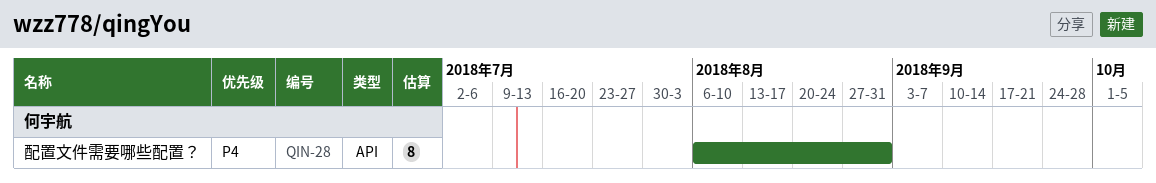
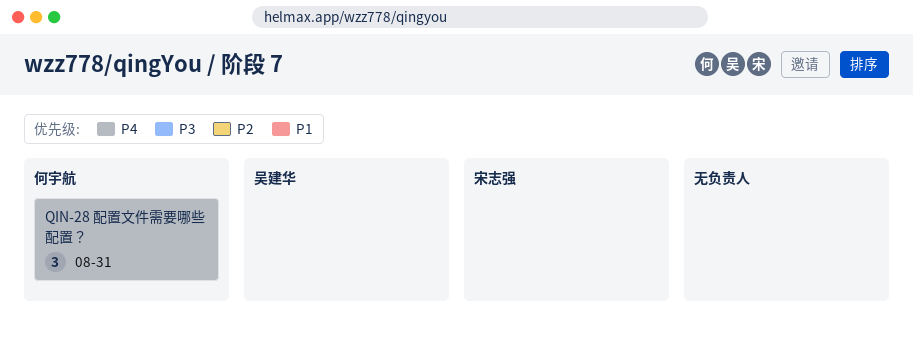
QIN-28, estimate: 8 -> 3

